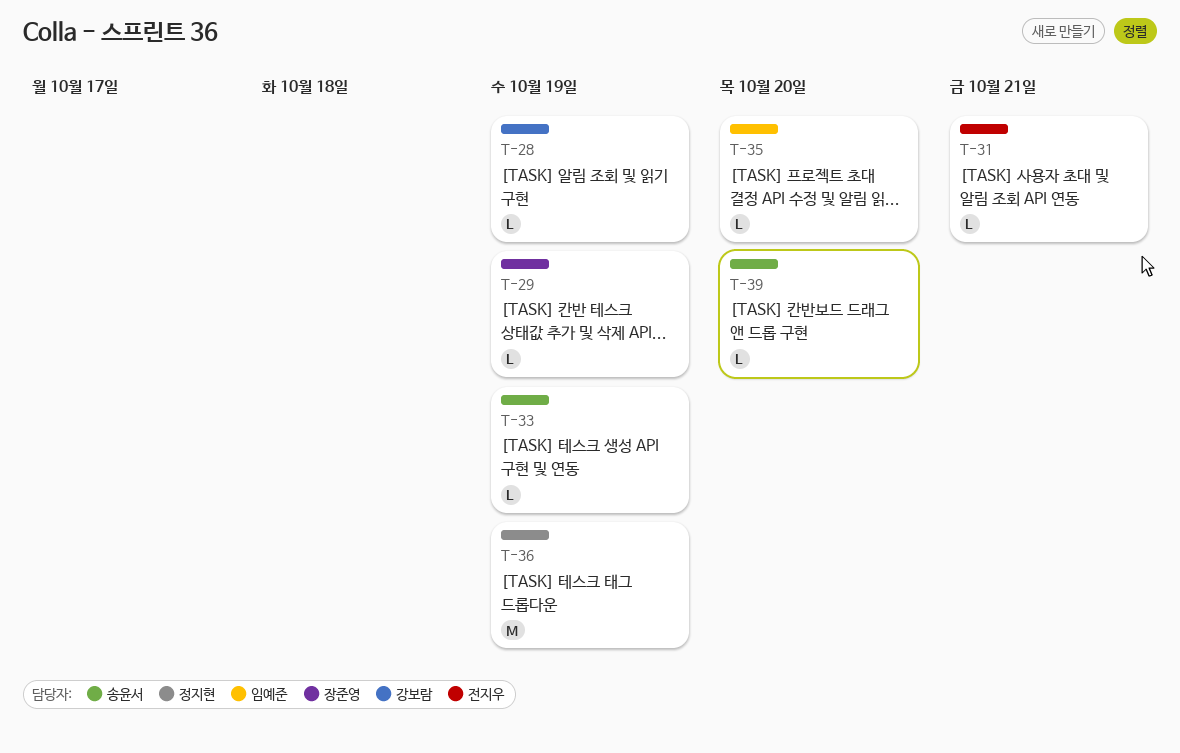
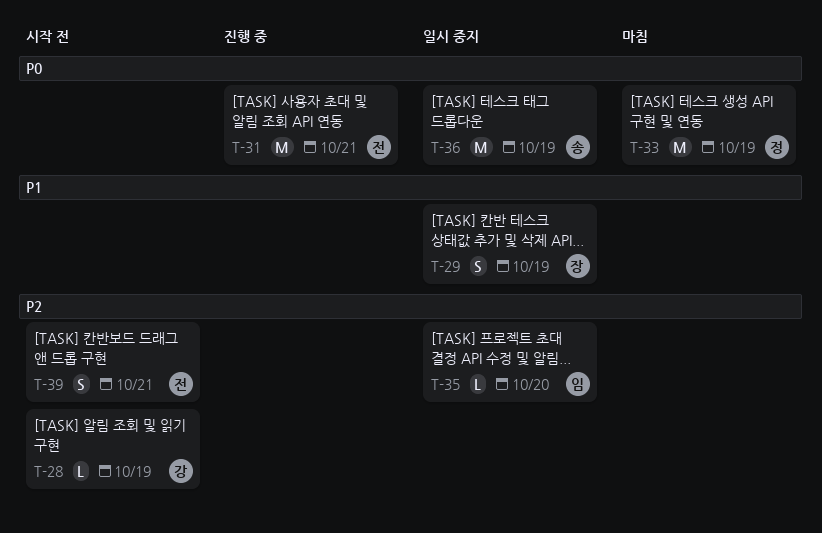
T-29, estimate: L -> S
T-31, estimate: L -> M
T-33, owner: 송윤서 -> 정지현
T-33, estimate: L -> M
T-36, owner: 정지현 -> 송윤서
T-39, owner: 송윤서 -> 전지우
T-39, estimate: L -> S
T-39, due: Oct 20 -> Oct 21

